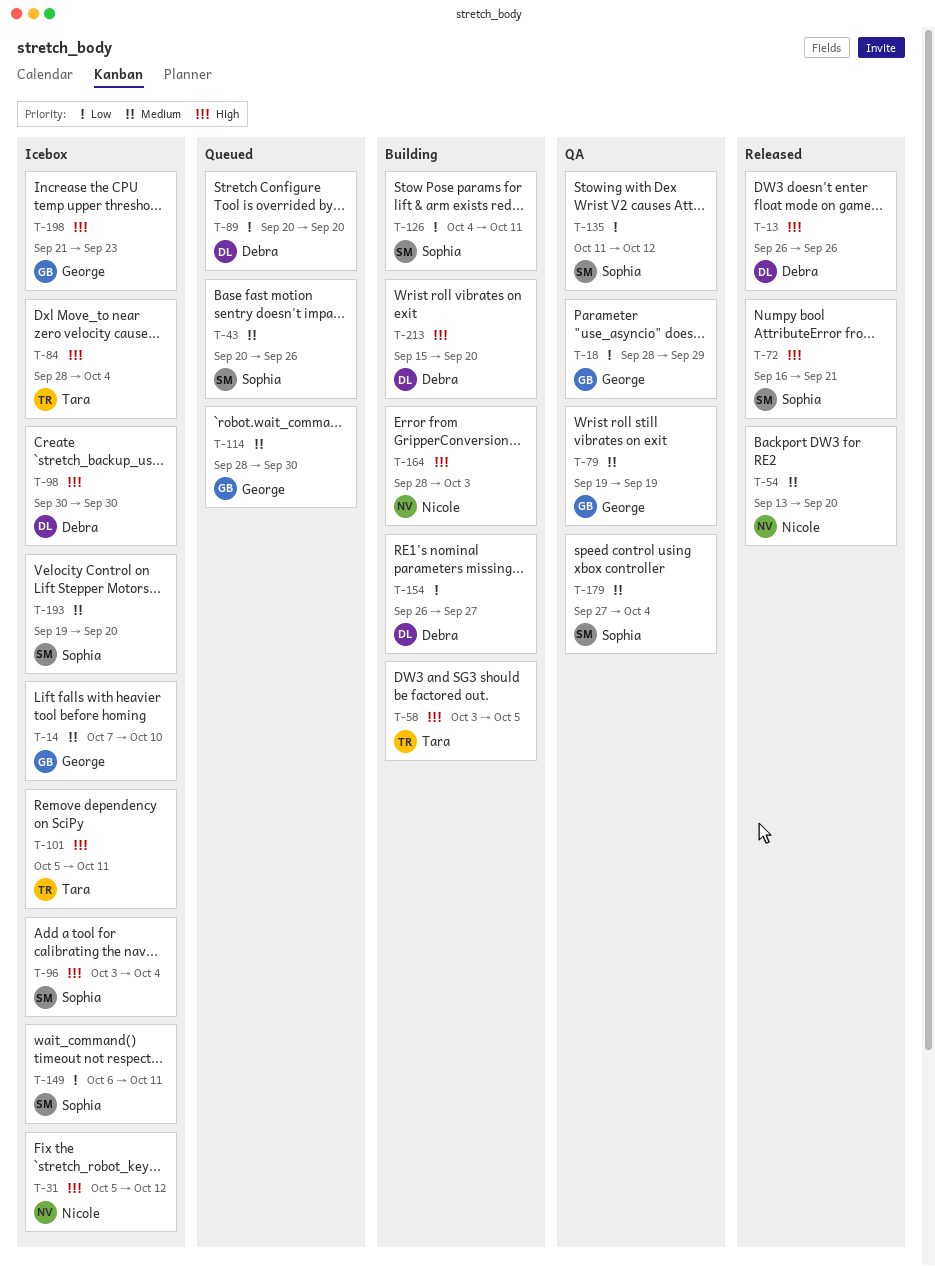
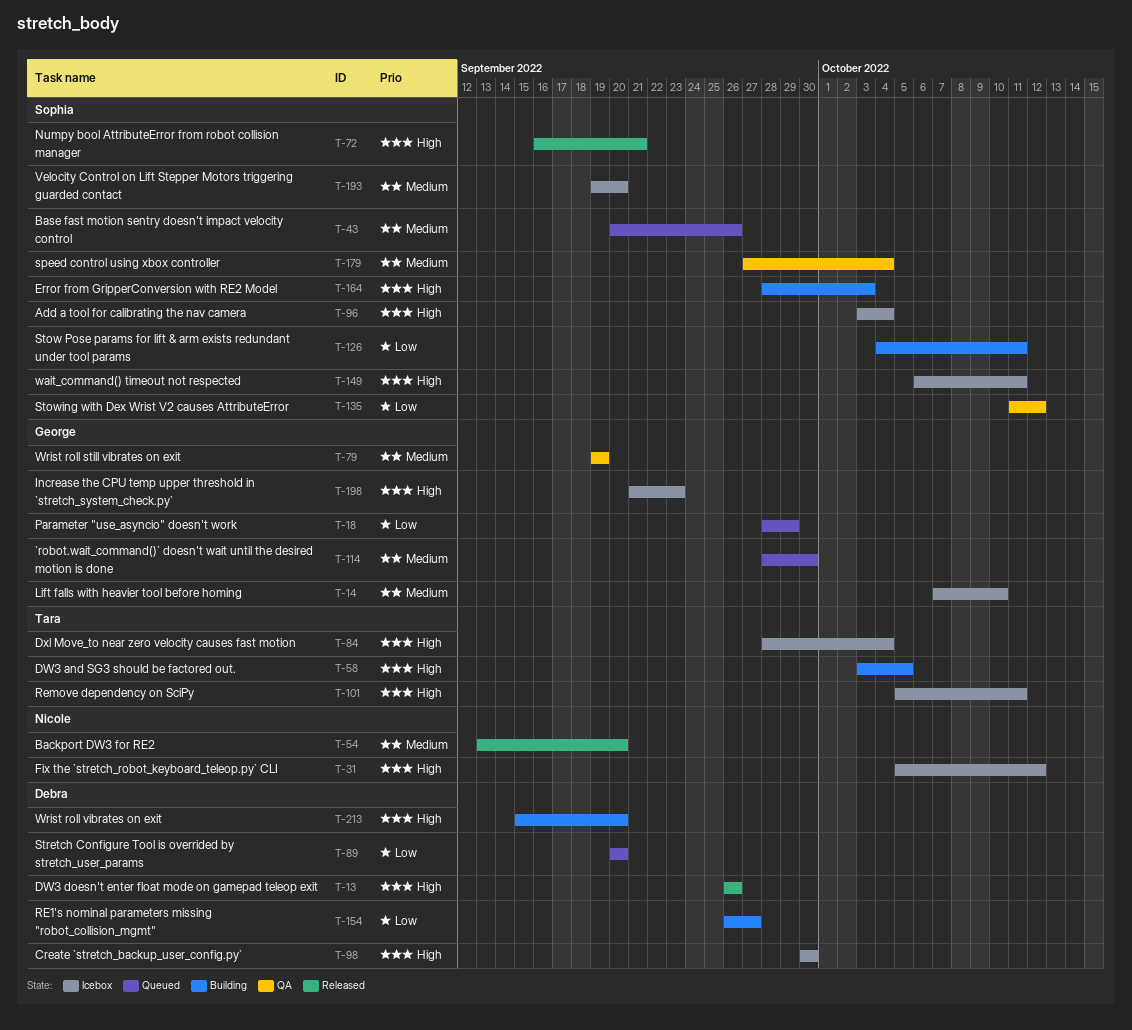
T-18, status: QA -> Queued
T-149, priority: Low -> High
T-164, owner: Nicole -> Sophia

